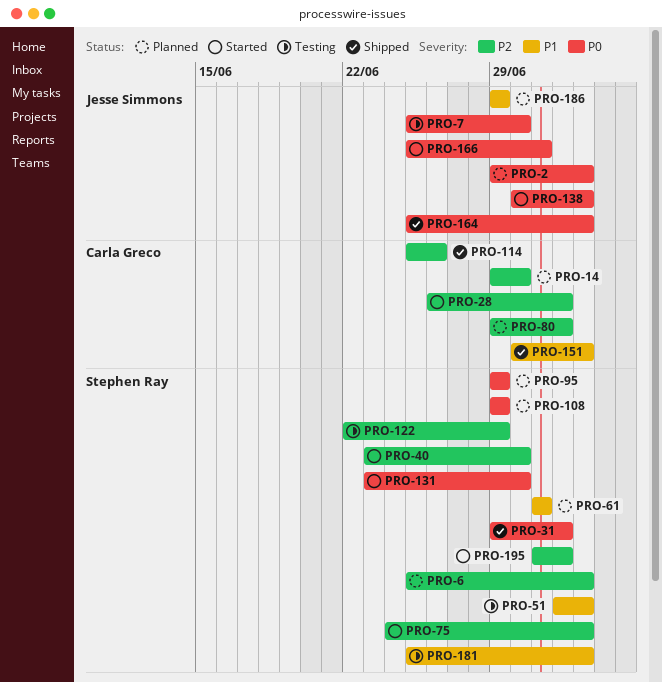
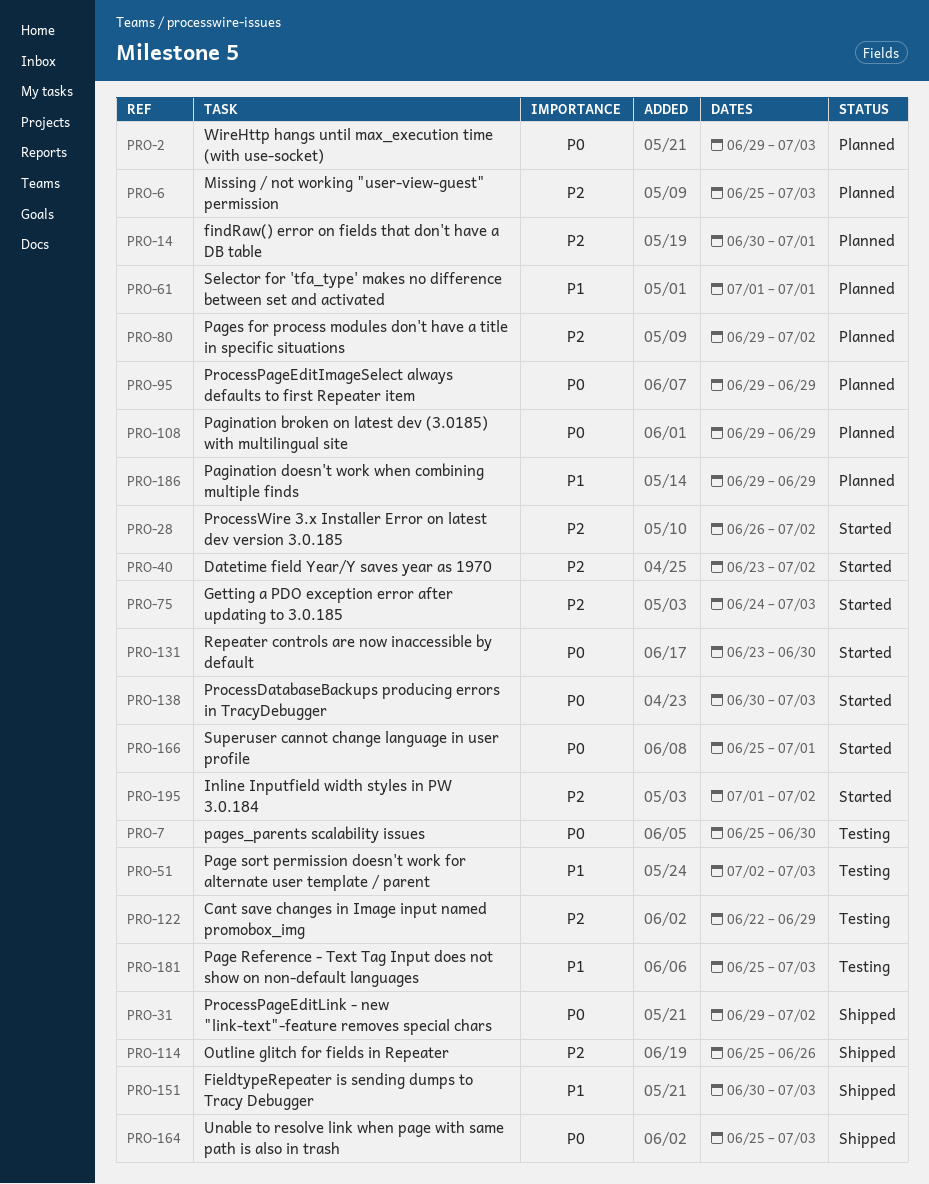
PRO-14, start: Jun 29 -> Jun 30
PRO-14, due: Jun 30 -> Jul 1
PRO-40, due: Jun 30 -> Jul 2

